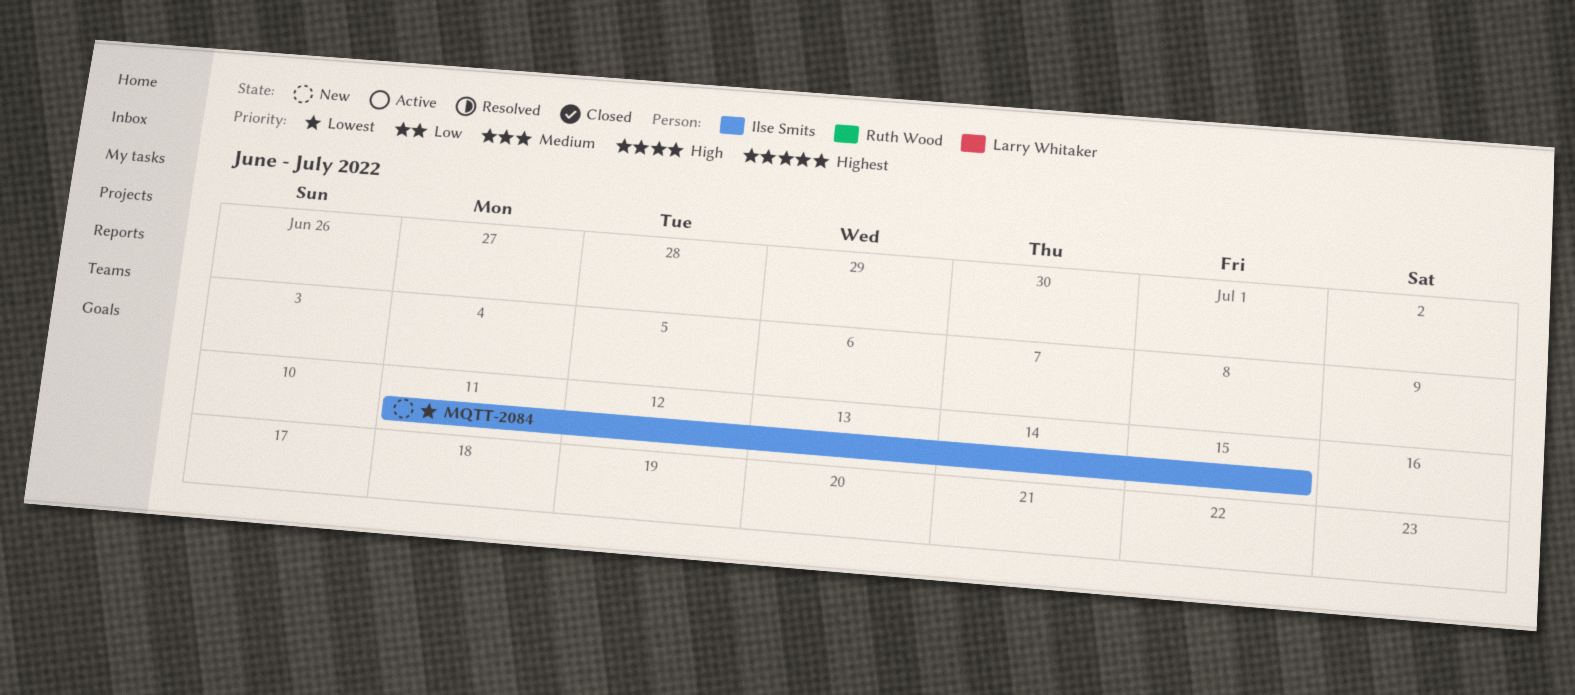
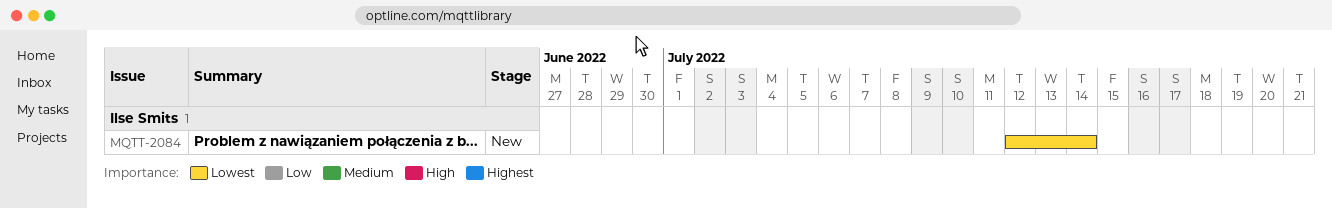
MQTT-2084, start: Jul 11 -> Jul 12
MQTT-2084, due: Jul 15 -> Jul 14

